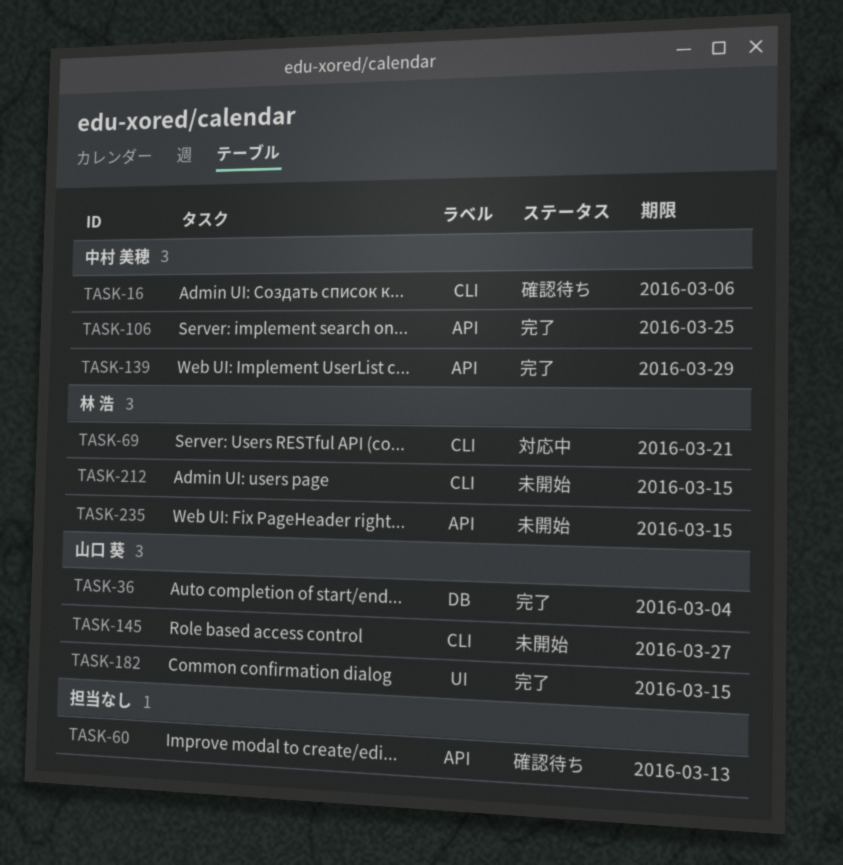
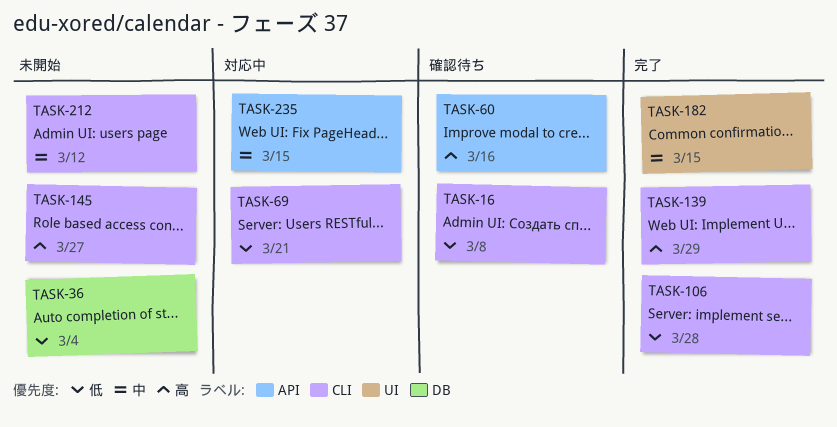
TASK-16, due: Mar 6 -> Mar 8
TASK-36, status: 完了 -> 未開始
TASK-60, due: Mar 13 -> Mar 16
TASK-106, label: API -> CLI
TASK-106, due: Mar 25 -> Mar 28
TASK-139, label: API -> CLI
TASK-212, due: Mar 15 -> Mar 12
TASK-235, status: 未開始 -> 対応中

